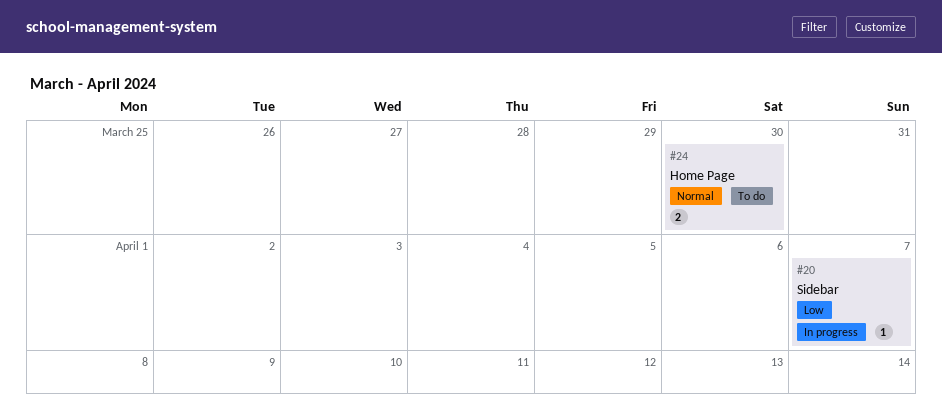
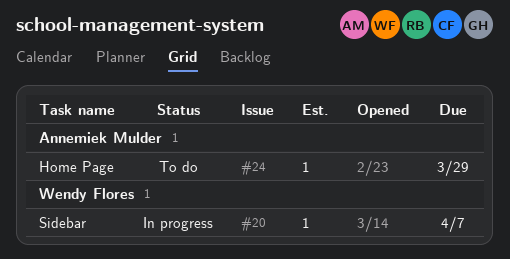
#24, estimate: 2 -> 1
#24, due: Mar 30 -> Mar 29

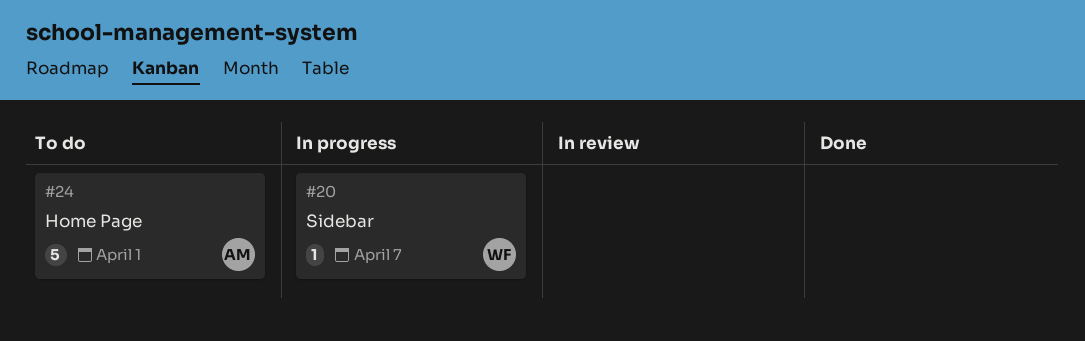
#24, estimate: 1 -> 5
#24, due: Mar 29 -> Apr 1

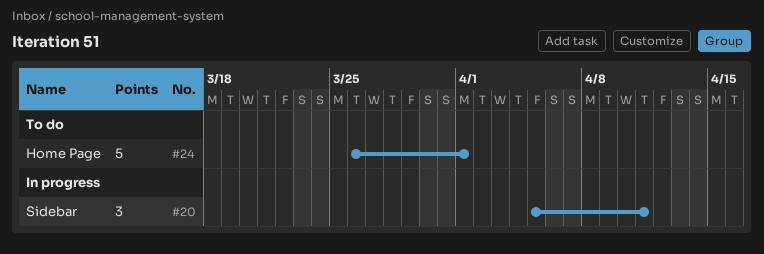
#20, estimate: 1 -> 3
#20, due: Apr 7 -> Apr 11

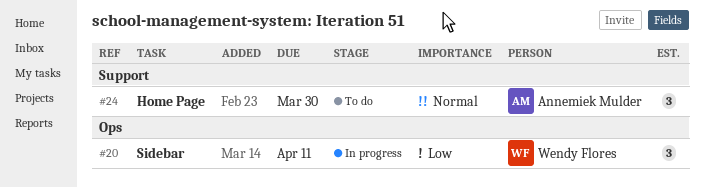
#24, estimate: 5 -> 3
#24, due: Apr 1 -> Mar 30

